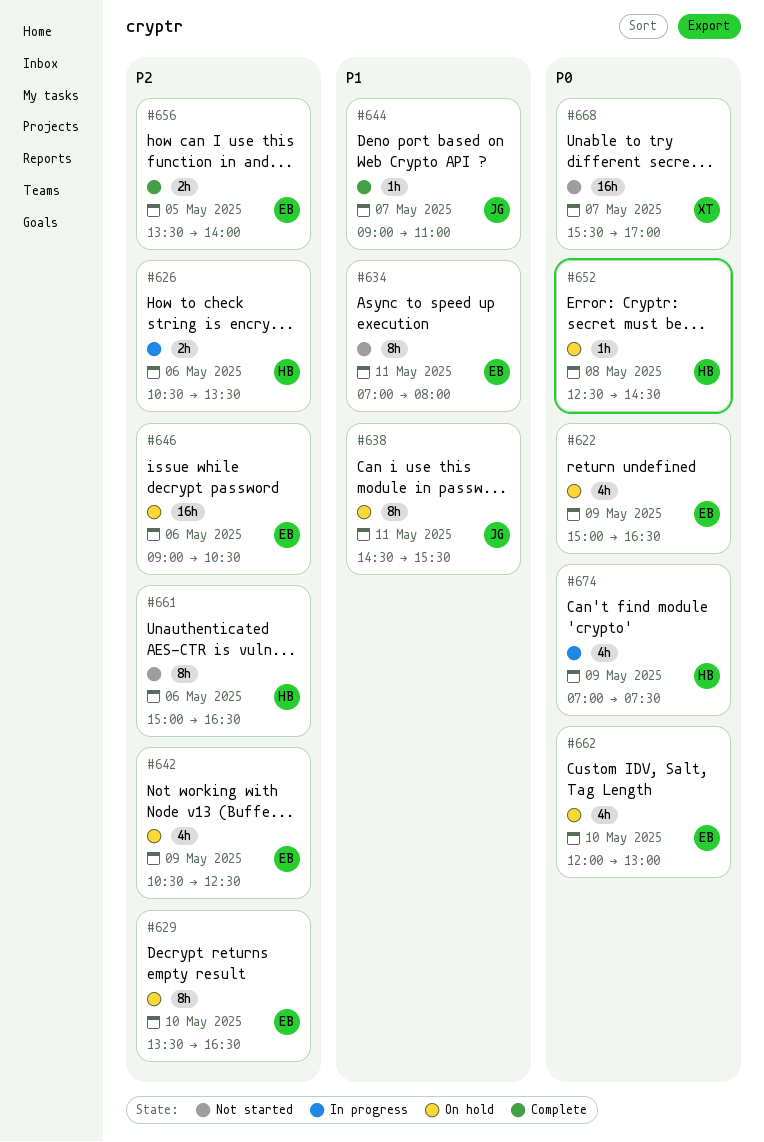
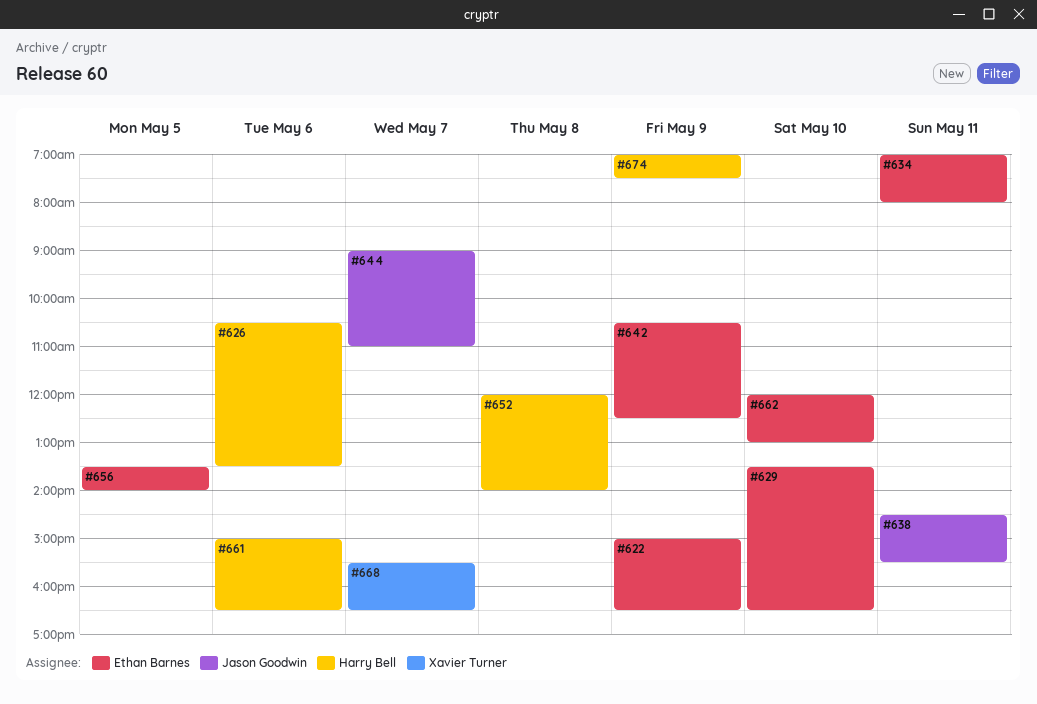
#646: present -> none
#652, begins: 12:30 -> 12:00
#652, ends: 14:30 -> 14:00
#668, ends: 17:00 -> 16:30

